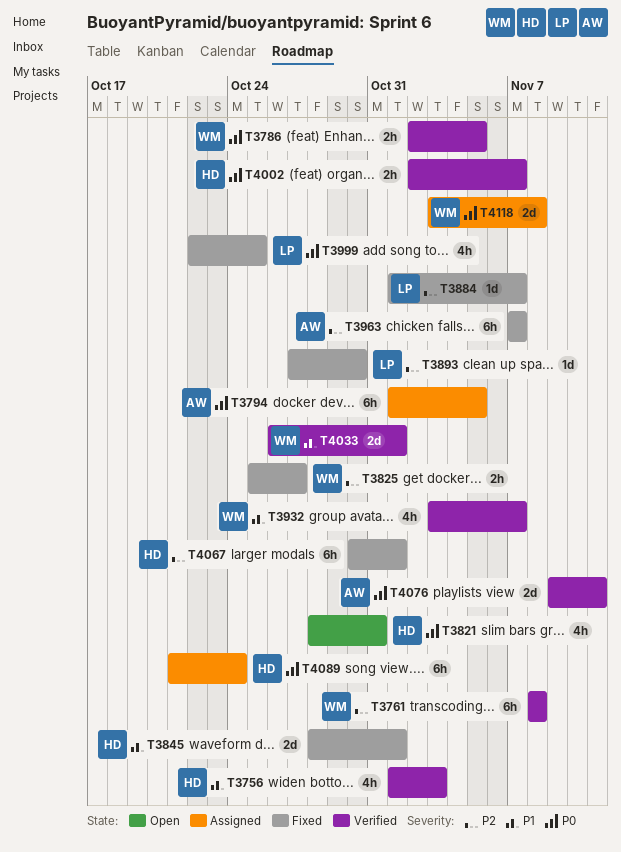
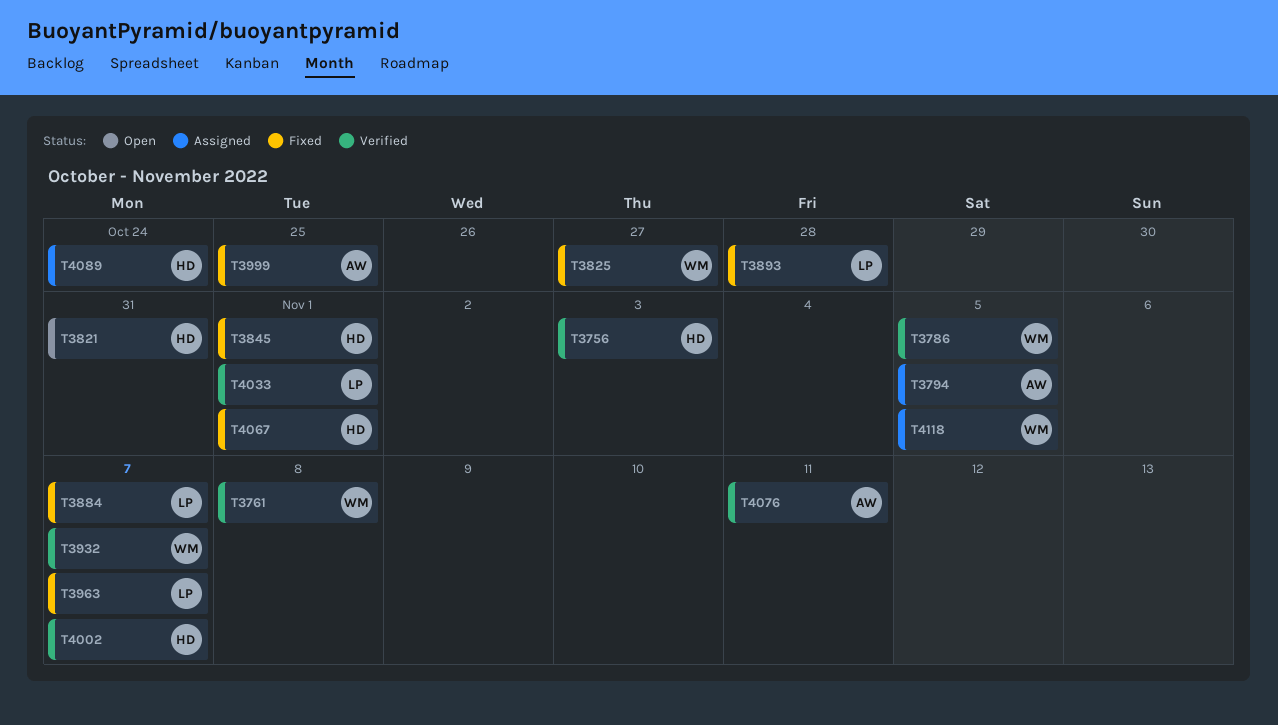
T3893, due: Oct 30 -> Oct 28
T3963, owner: AW -> LP
T3999, owner: LP -> AW
T4033, owner: WM -> LP
T4118, due: Nov 8 -> Nov 5

